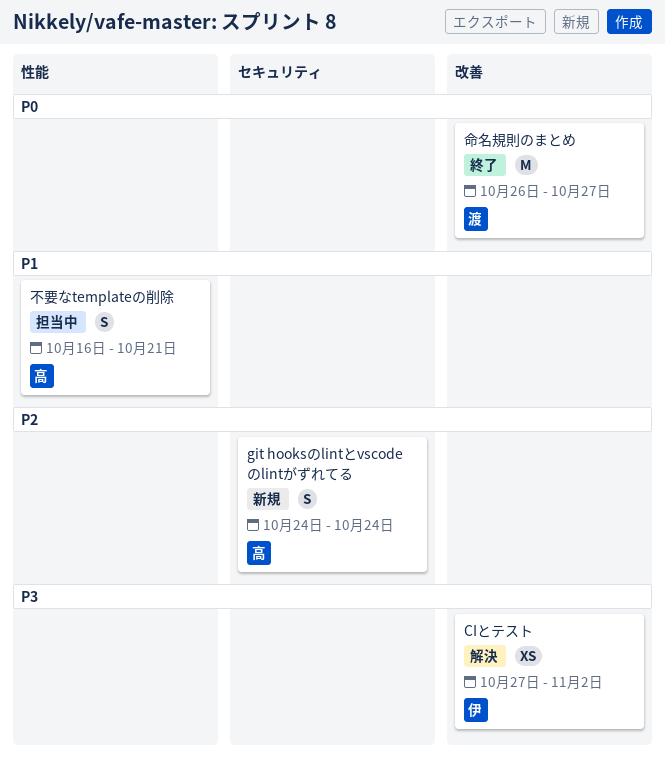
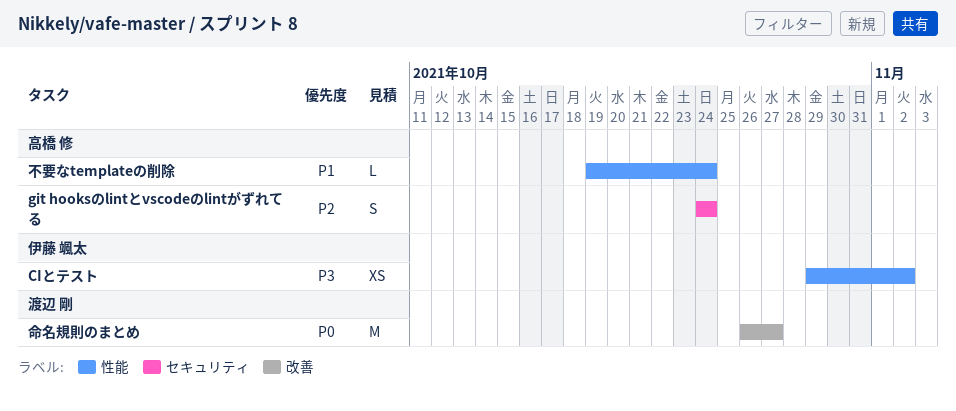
CIとテスト, label: 改善 -> 性能
CIとテスト, start: Oct 27 -> Oct 29
不要なtemplateの削除, estimate: S -> L
不要なtemplateの削除, start: Oct 16 -> Oct 19
不要なtemplateの削除, due: Oct 21 -> Oct 24

